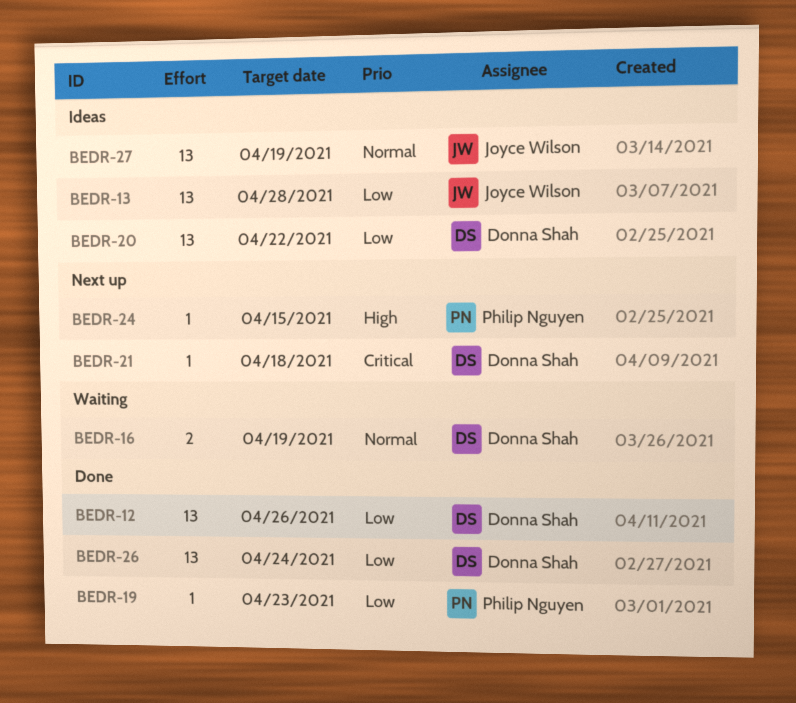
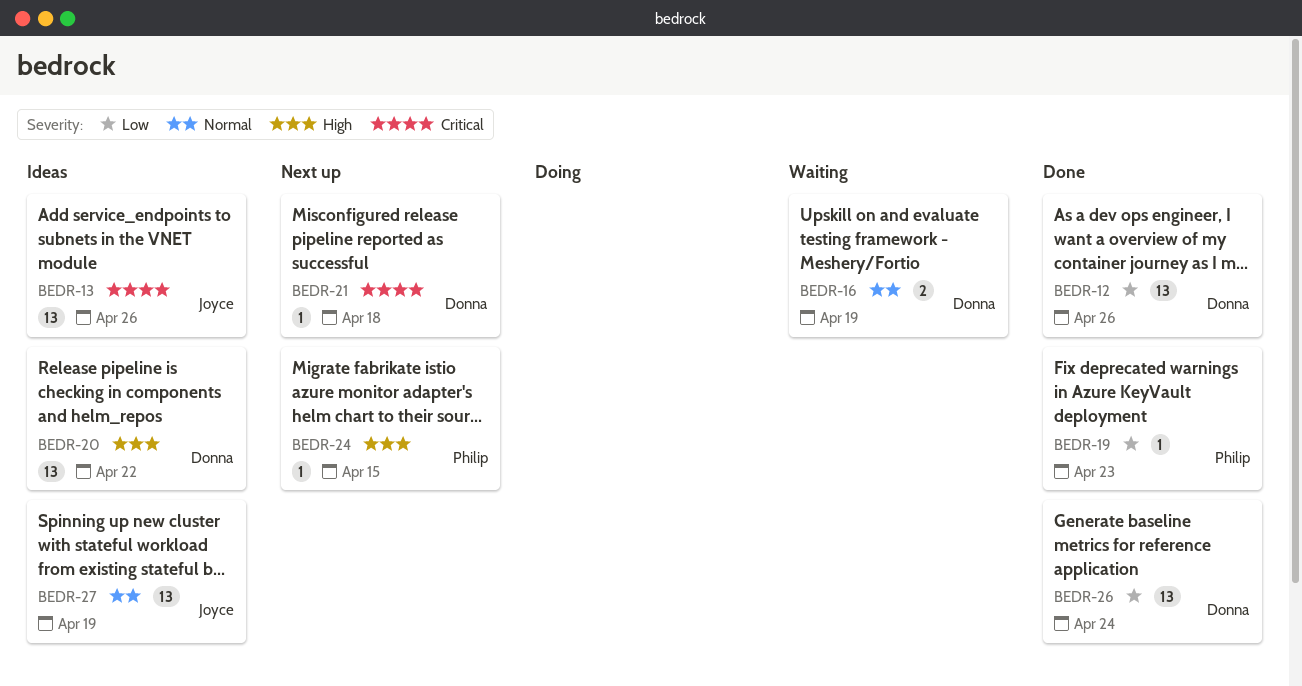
BEDR-13, priority: Low -> Critical
BEDR-13, due: Apr 28 -> Apr 26
BEDR-20, priority: Low -> High

